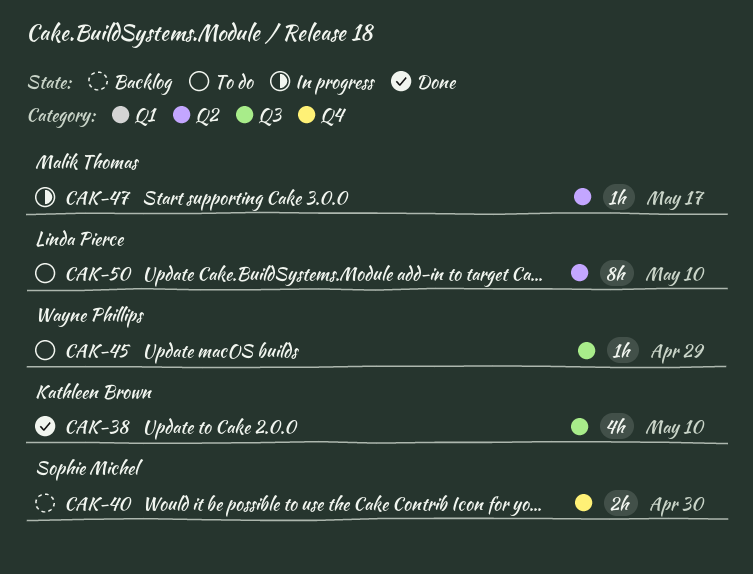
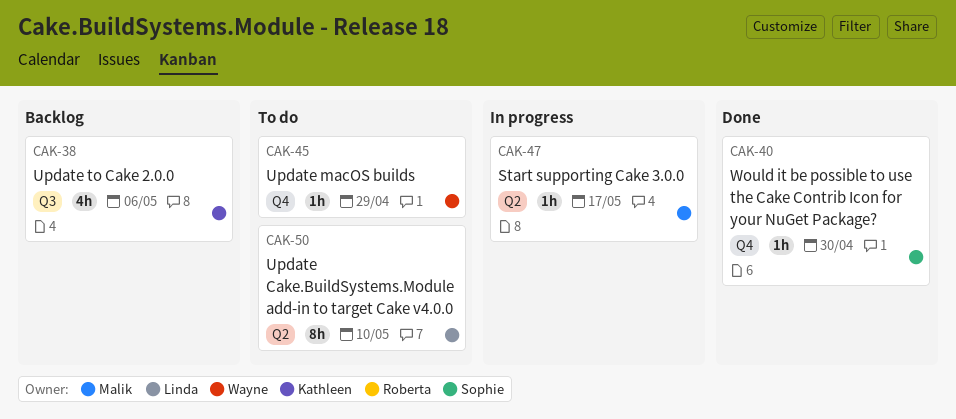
CAK-38, status: Done -> Backlog
CAK-38, due: May 10 -> May 6
CAK-40, status: Backlog -> Done
CAK-40, estimate: 2h -> 1h
CAK-45, label: Q3 -> Q4

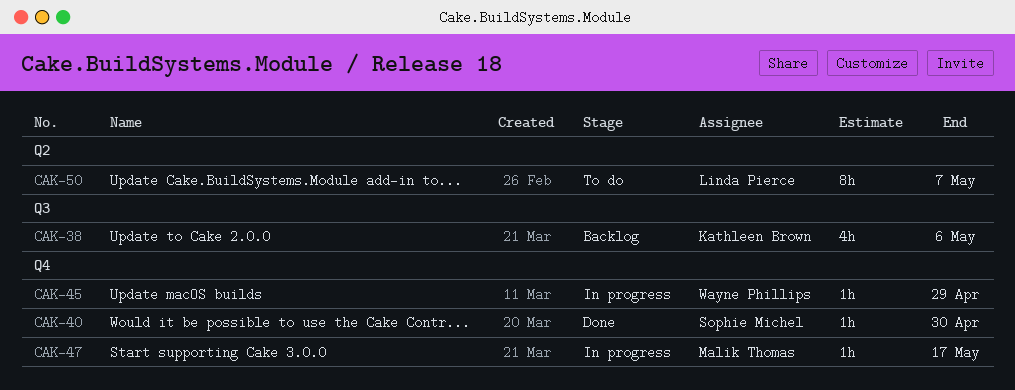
CAK-45, status: To do -> In progress
CAK-47, label: Q2 -> Q4
CAK-50, due: May 10 -> May 7

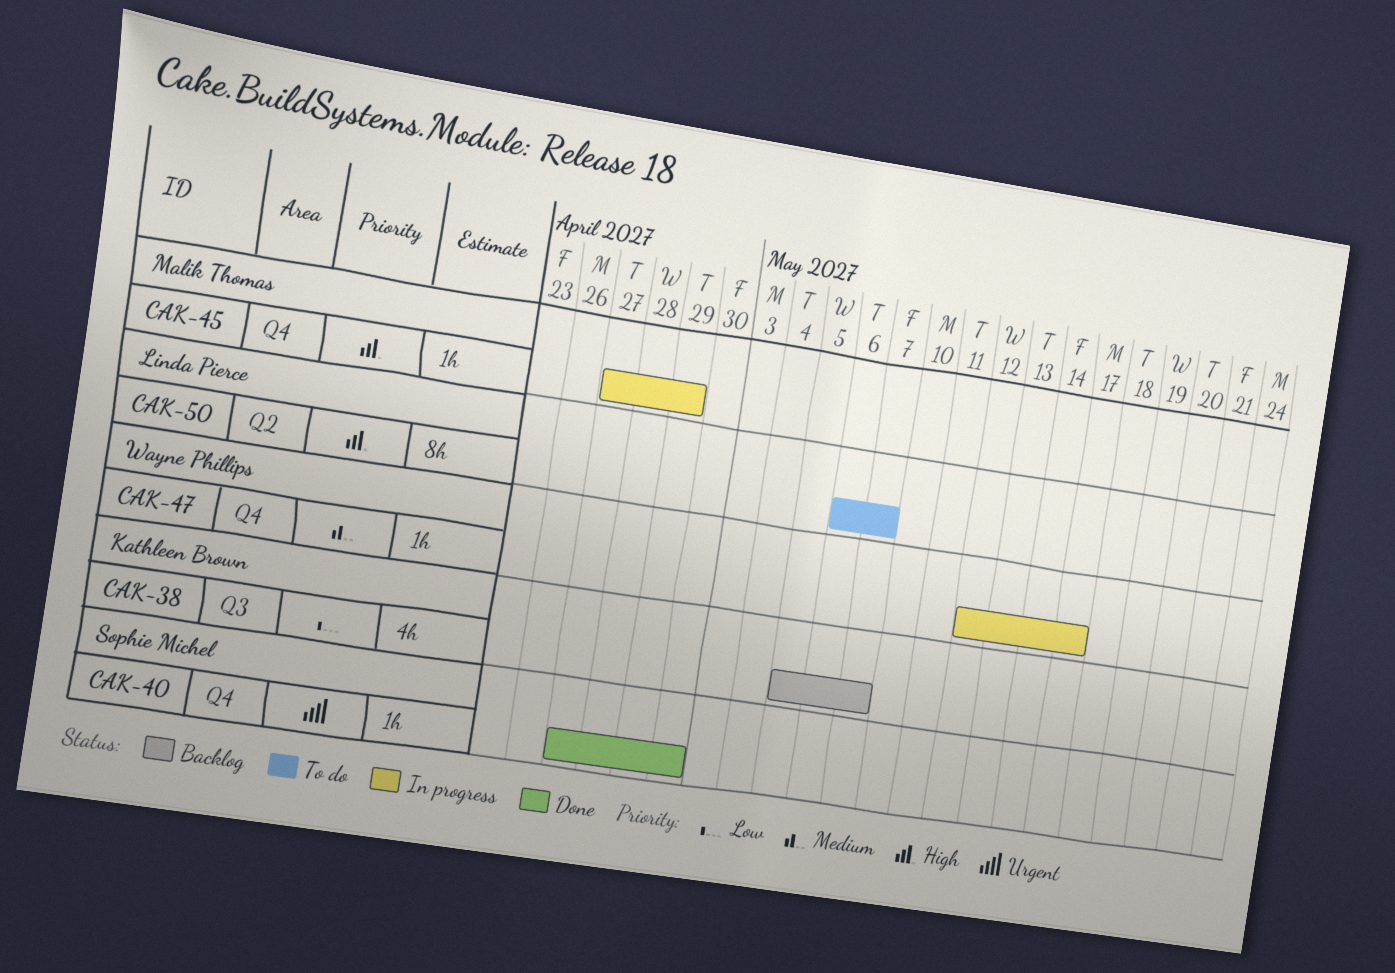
CAK-38, due: May 6 -> May 7
CAK-45, owner: Wayne Phillips -> Malik Thomas
CAK-47, owner: Malik Thomas -> Wayne Phillips

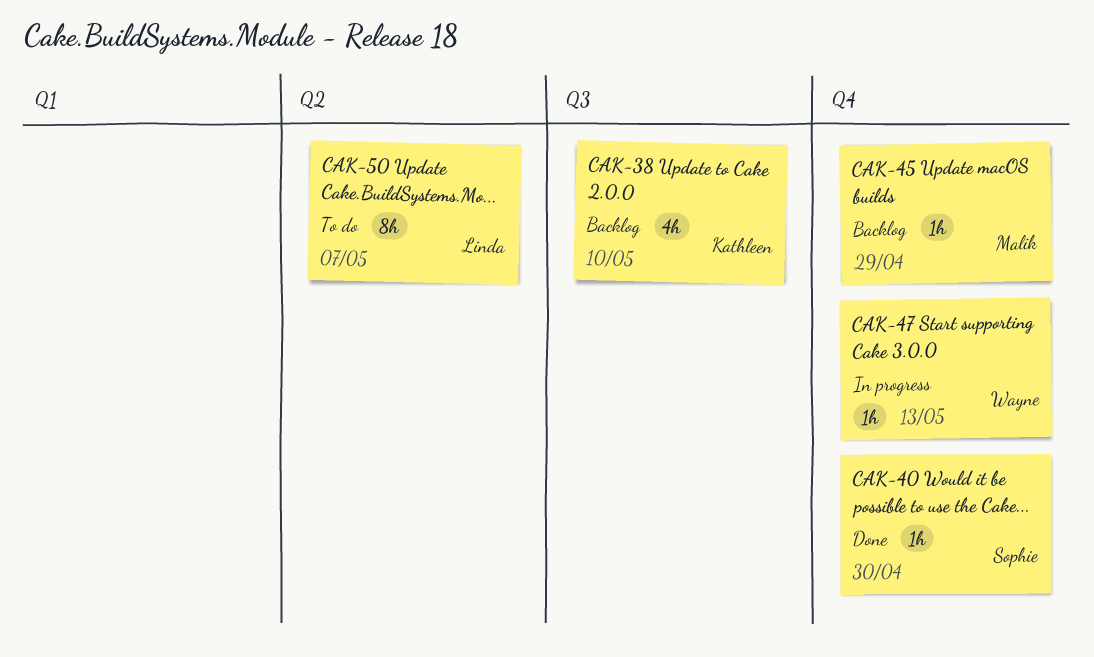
CAK-38, due: May 7 -> May 10
CAK-45, status: In progress -> Backlog
CAK-47, due: May 17 -> May 13

